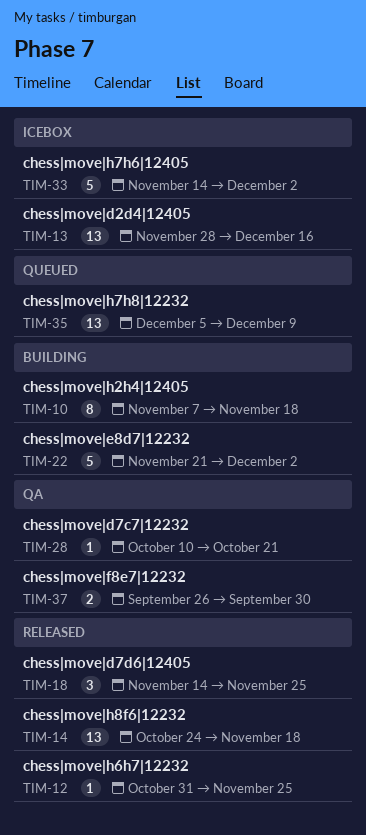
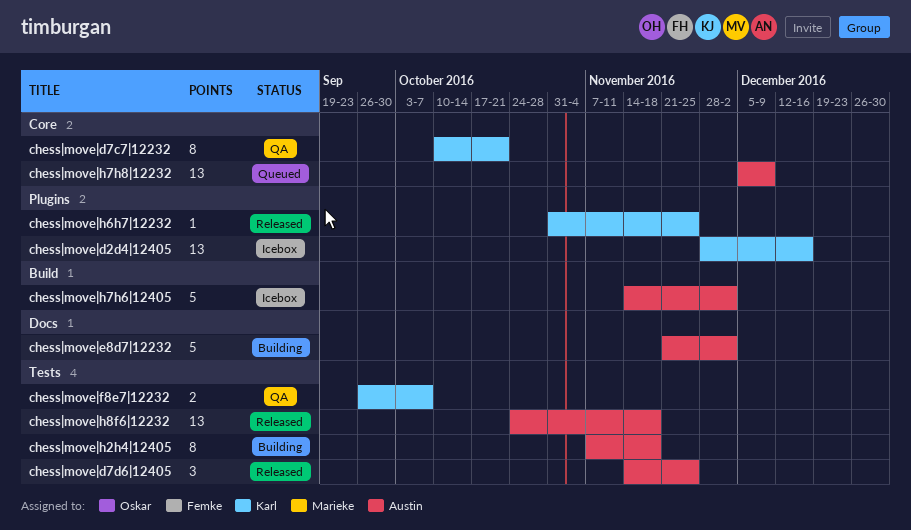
chess|move|d7c7|12232, estimate: 1 -> 8
chess|move|f8e7|12232, due: Sep 30 -> Oct 7

